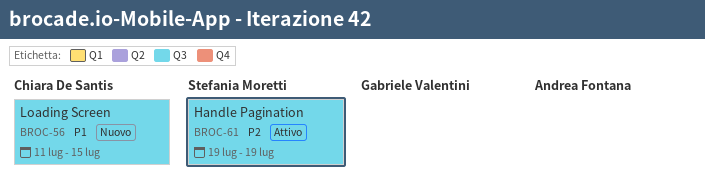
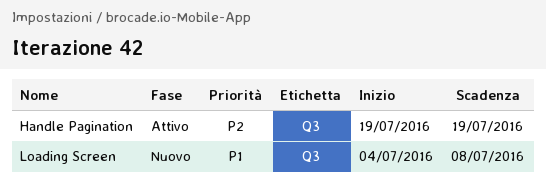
Loading Screen, start: Jul 11 -> Jul 4
Loading Screen, due: Jul 15 -> Jul 8

